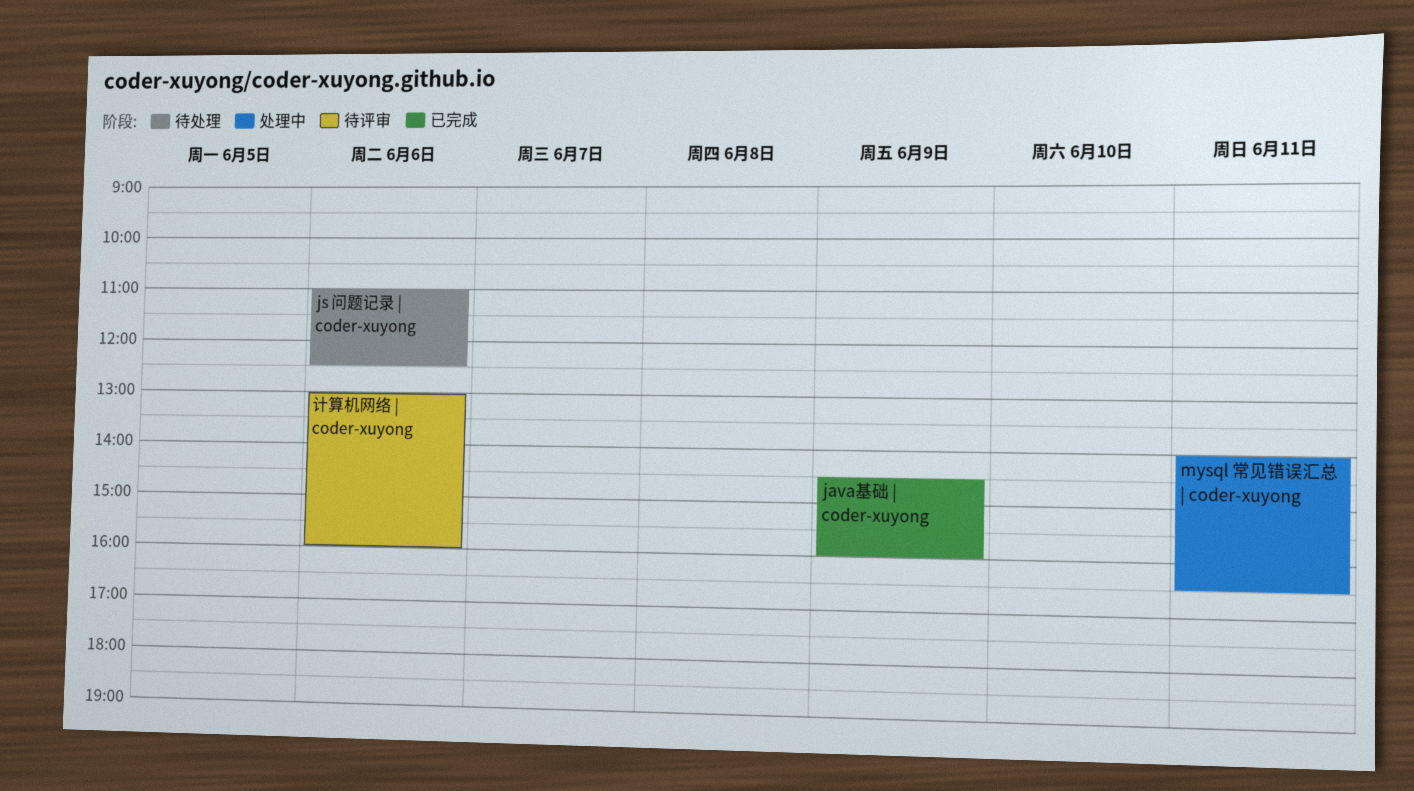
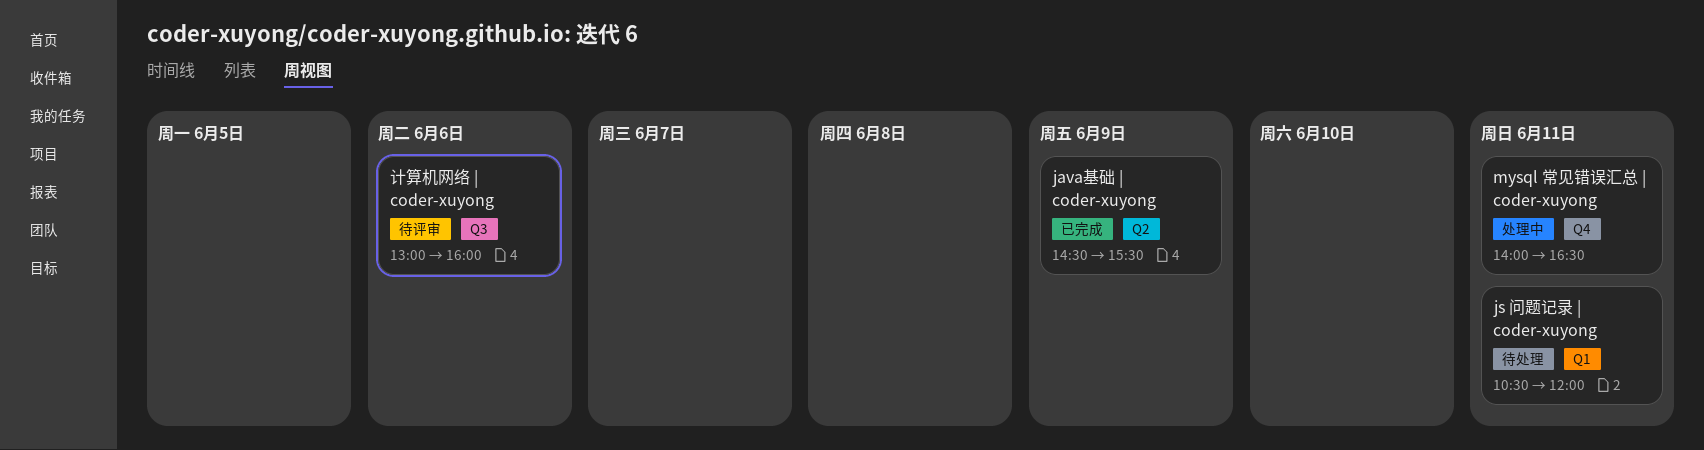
java基础 | coder-xuyong, ends: 16:00 -> 15:30
js 问题记录 | coder-xuyong, day: Jun 6 -> Jun 11
js 问题记录 | coder-xuyong, begins: 11:00 -> 10:30
js 问题记录 | coder-xuyong, ends: 12:30 -> 12:00

